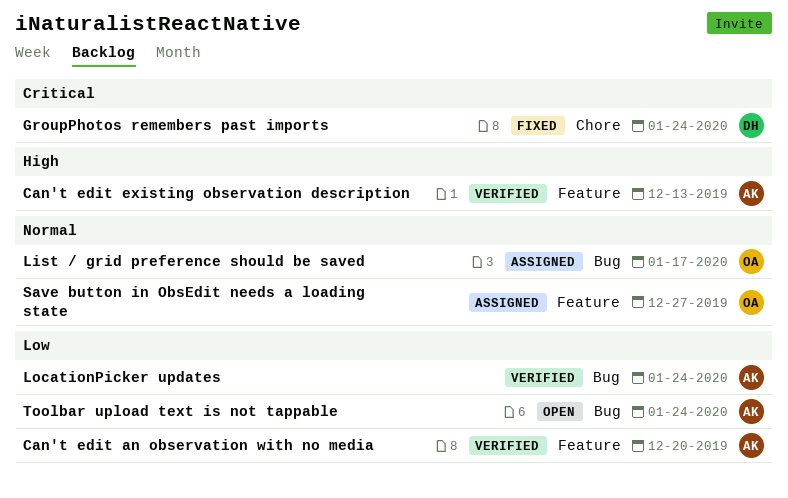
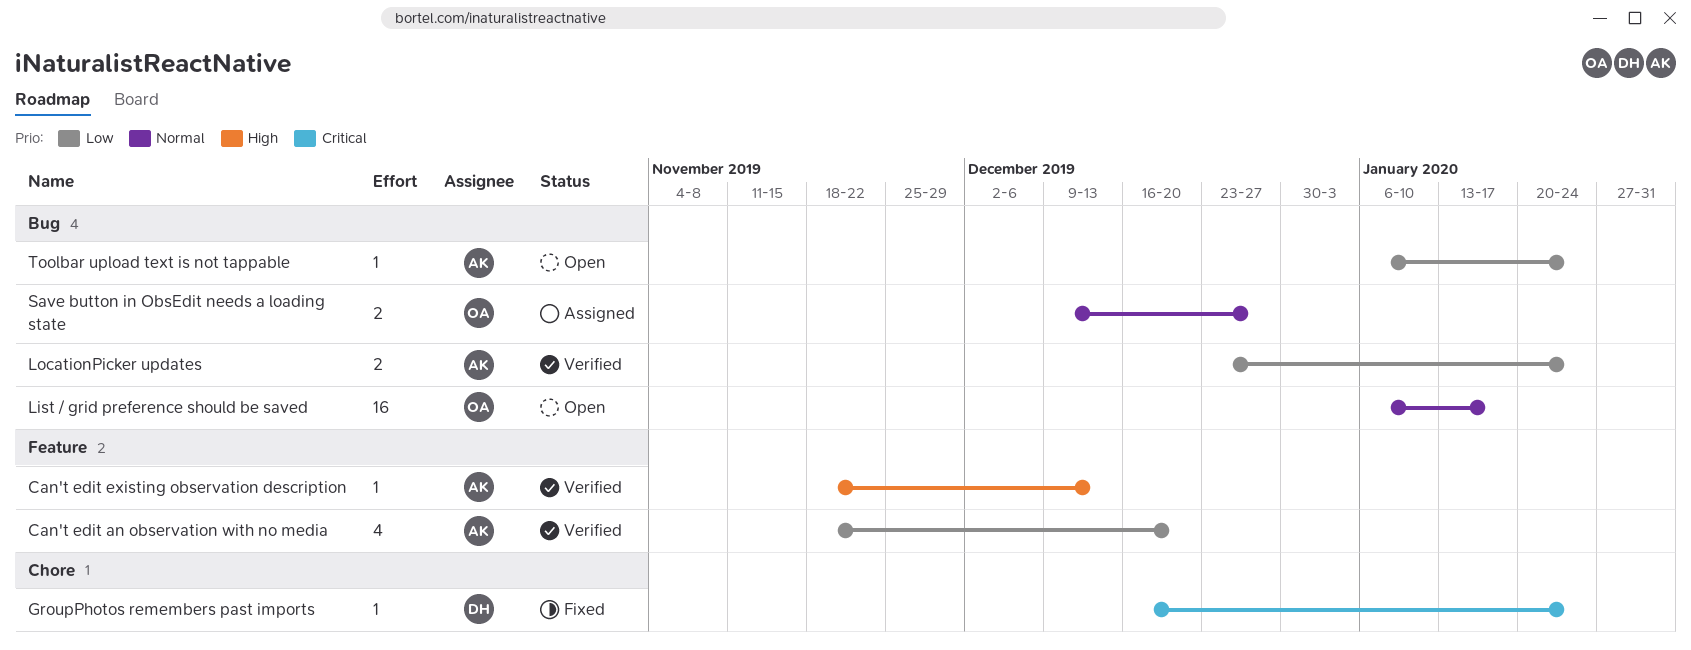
List / grid preference should be saved, status: Assigned -> Open
Save button in ObsEdit needs a loading state, label: Feature -> Bug

